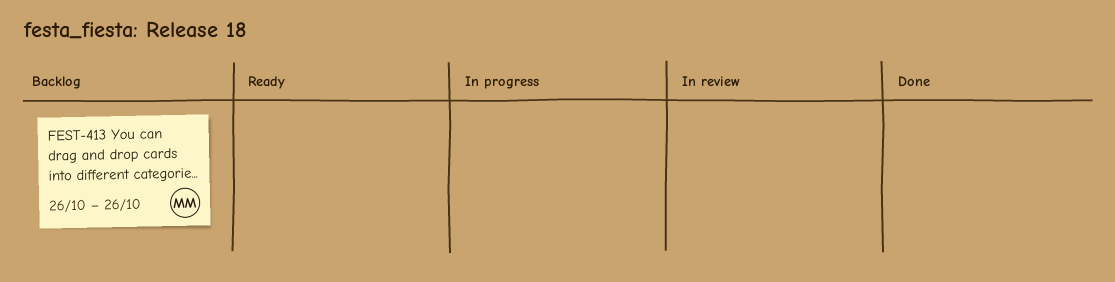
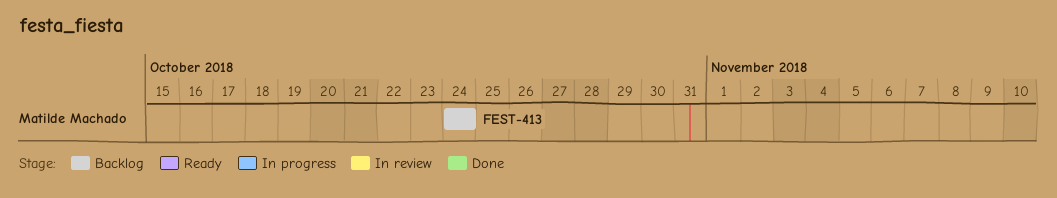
FEST-413, start: Oct 26 -> Oct 24
FEST-413, due: Oct 26 -> Oct 24

